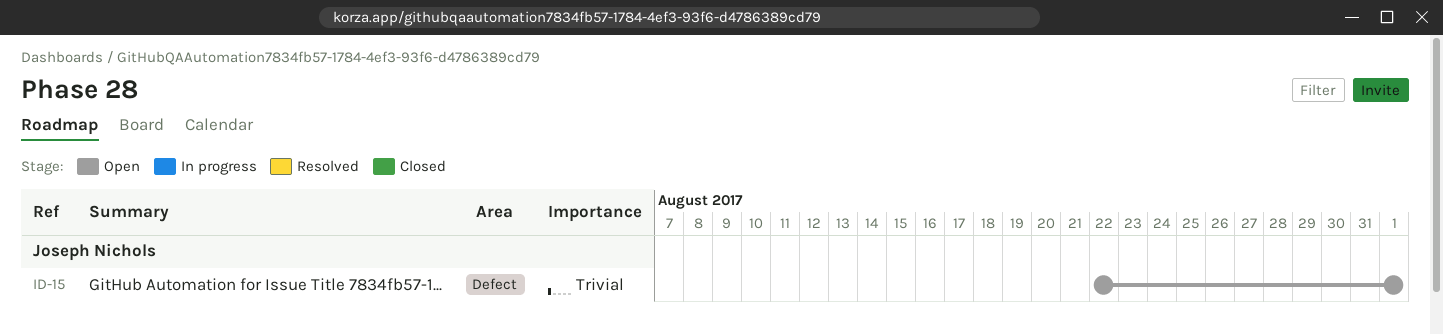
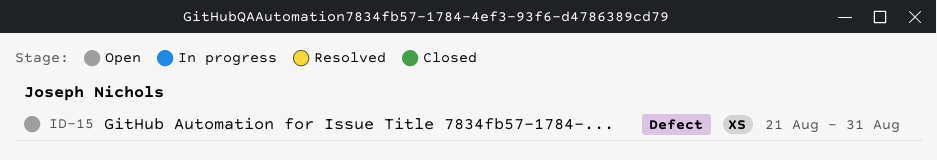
ID-15, start: Aug 22 -> Aug 21
ID-15, due: Sep 1 -> Aug 31

